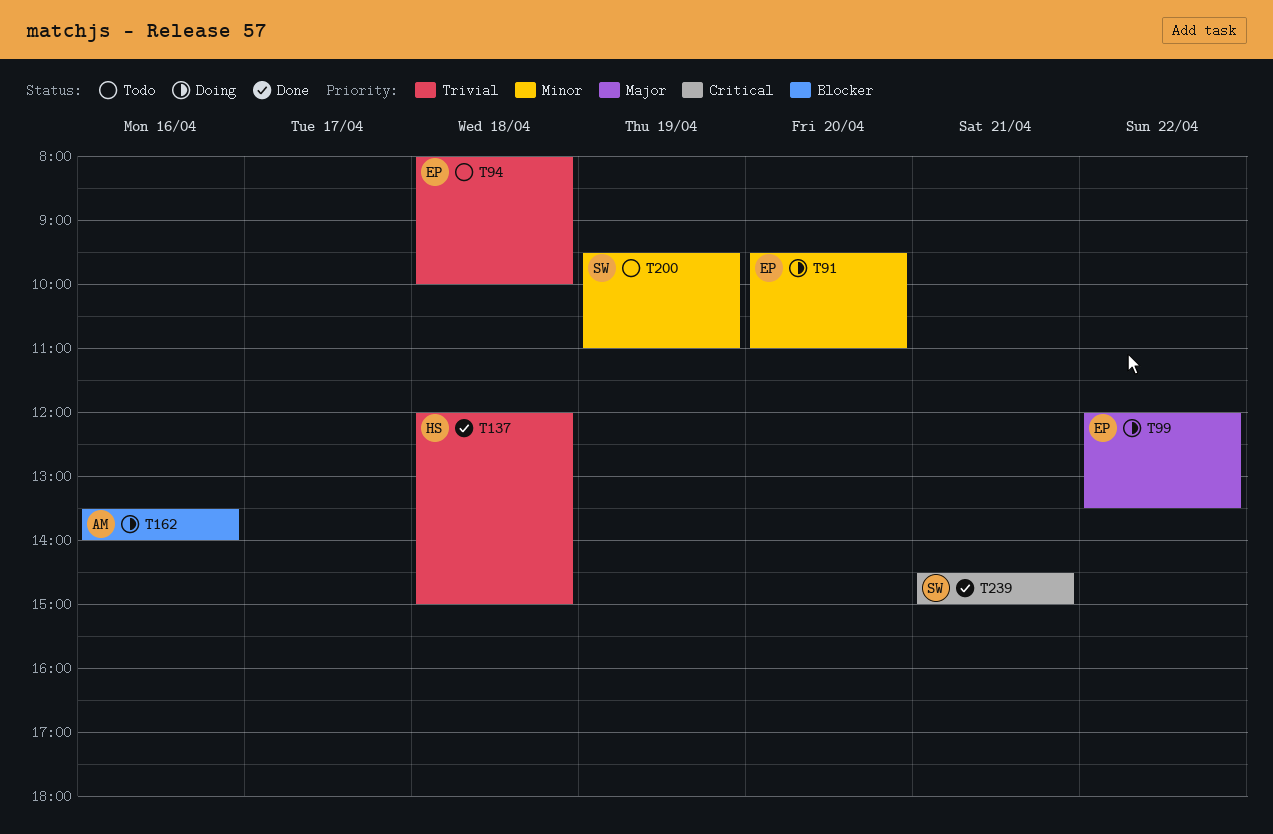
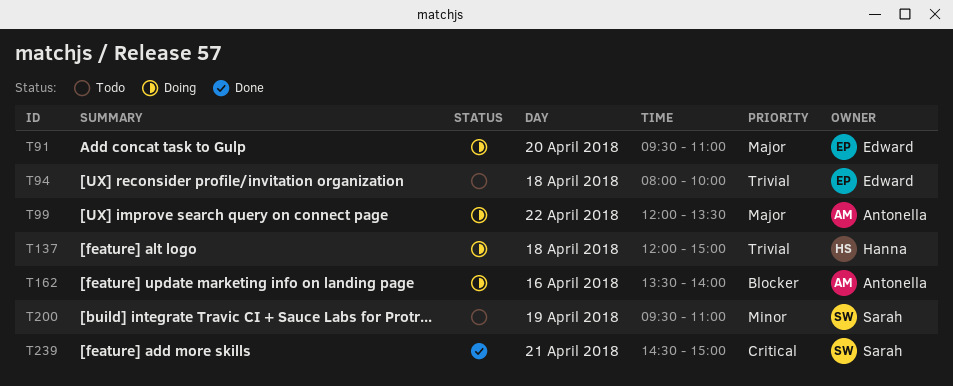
T91, priority: Minor -> Major
T99, owner: Edward -> Antonella
T137, status: Done -> Doing

